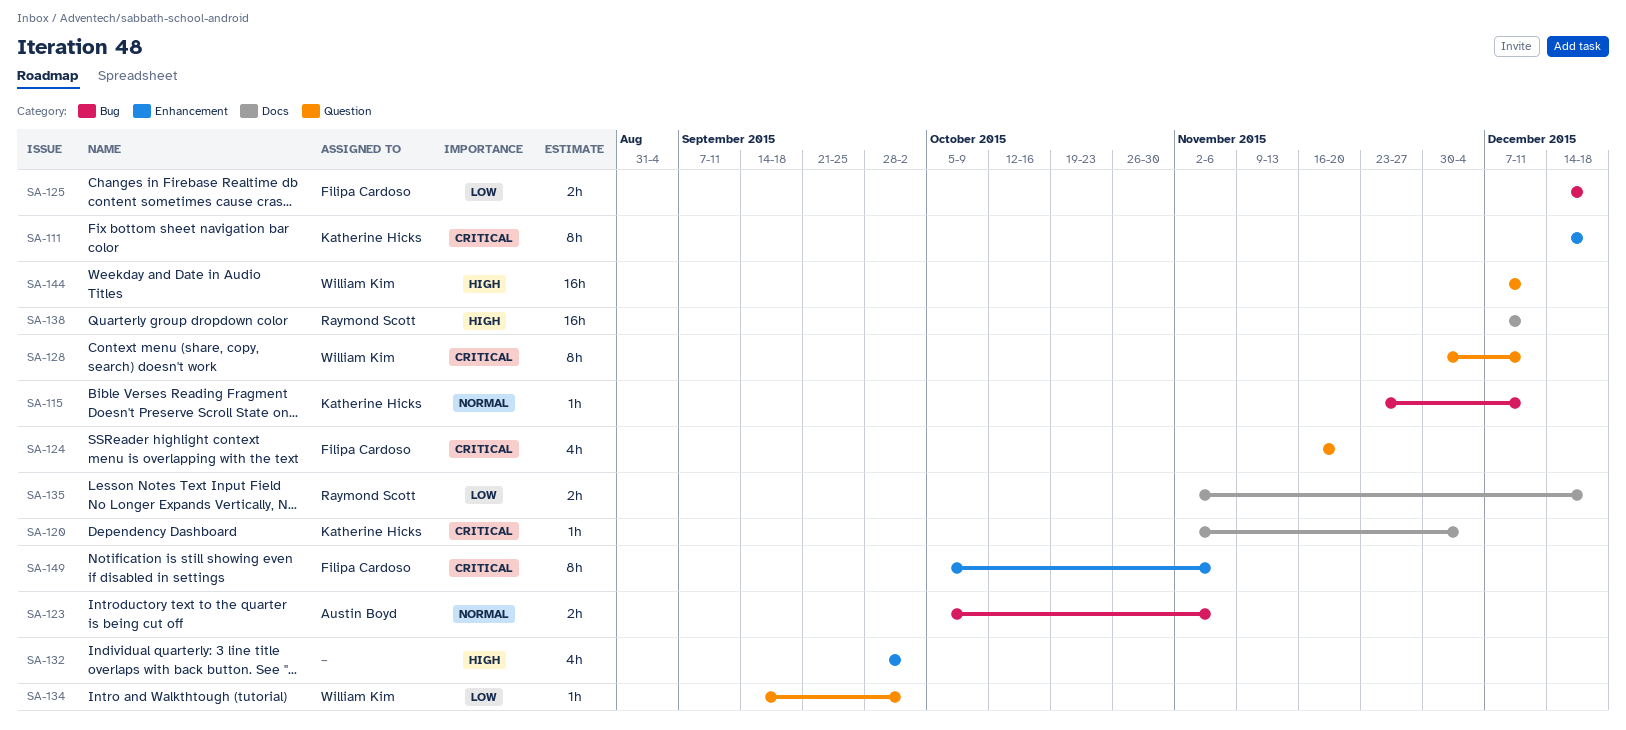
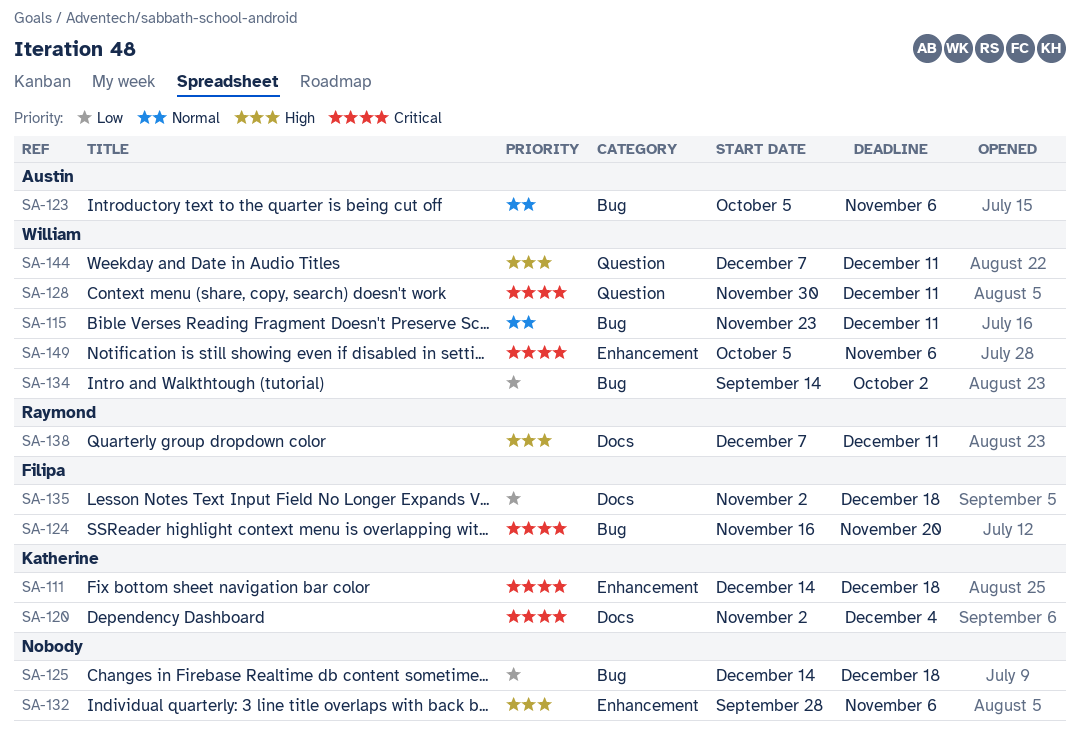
SA-115, owner: Katherine Hicks -> William Kim
SA-124, label: Question -> Bug
SA-125, owner: Filipa Cardoso -> none
SA-132, due: Oct 2 -> Nov 6
SA-134, label: Question -> Bug
SA-135, owner: Raymond Scott -> Filipa Cardoso
SA-149, owner: Filipa Cardoso -> William Kim

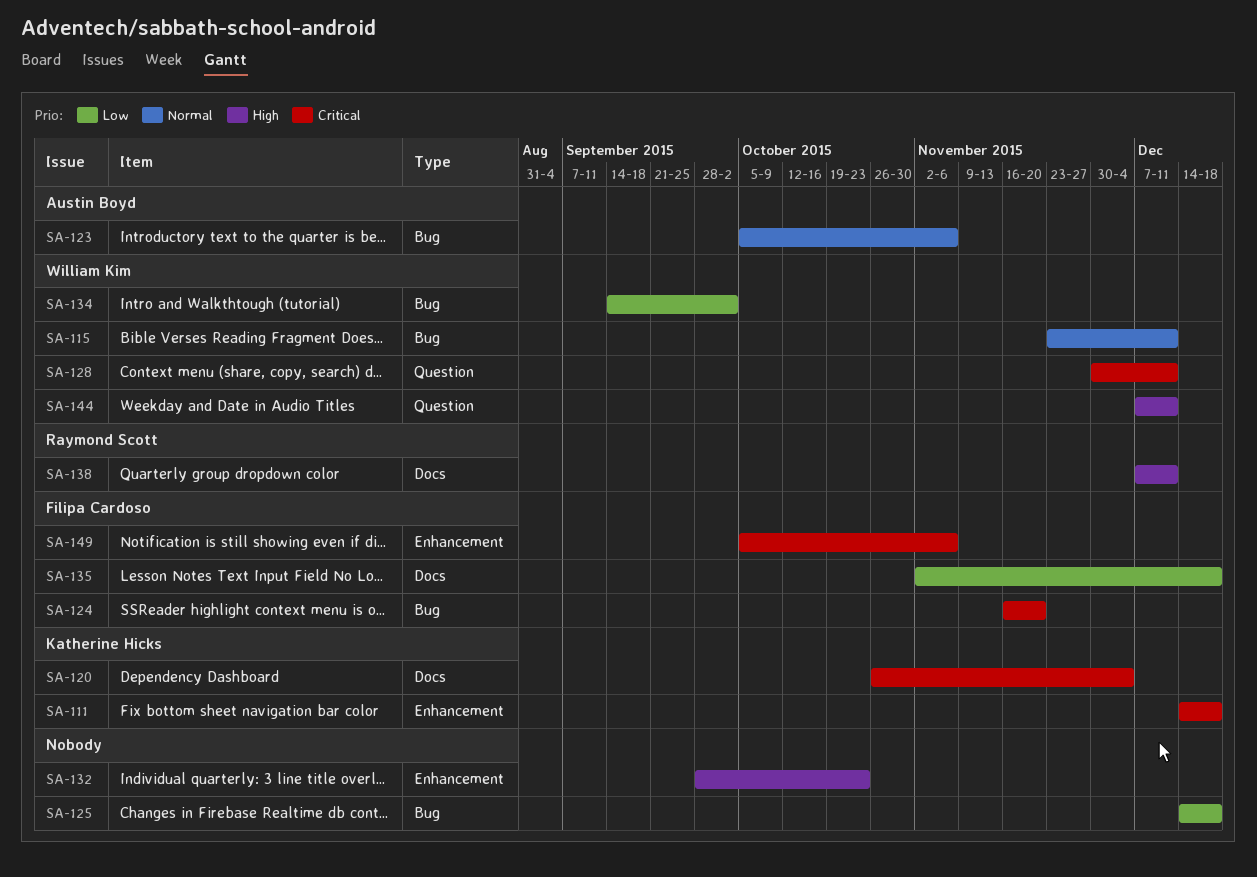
SA-120, start: Nov 2 -> Oct 26
SA-132, due: Nov 6 -> Oct 23
SA-149, owner: William Kim -> Filipa Cardoso

